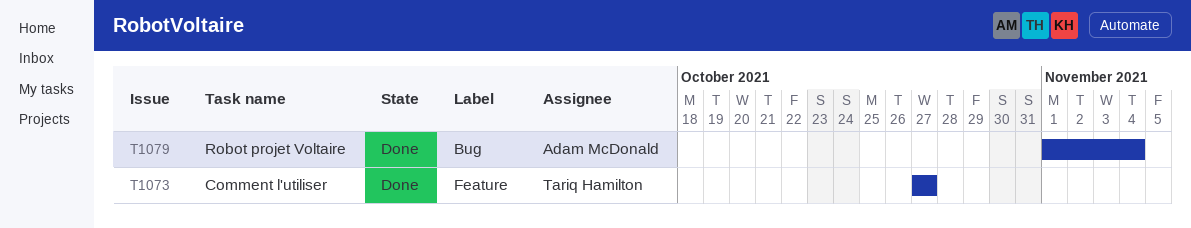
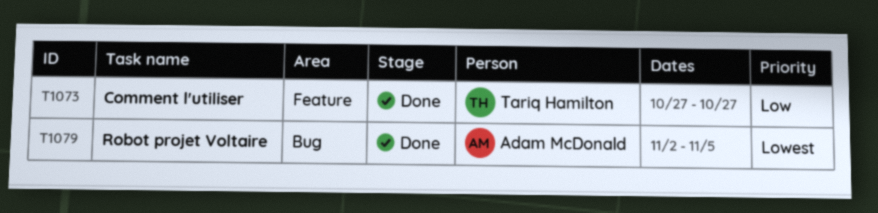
T1079, start: Nov 1 -> Nov 2
T1079, due: Nov 4 -> Nov 5

